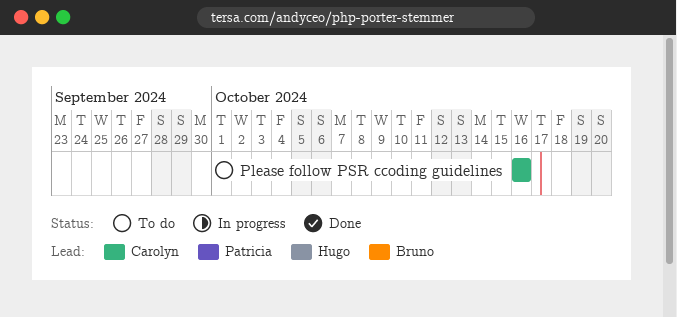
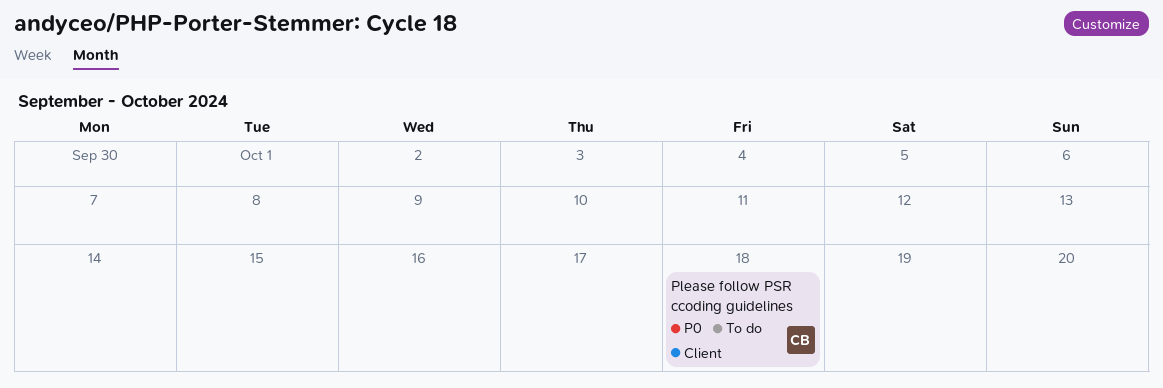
Please follow PSR ccoding guidelines, due: Oct 16 -> Oct 18

